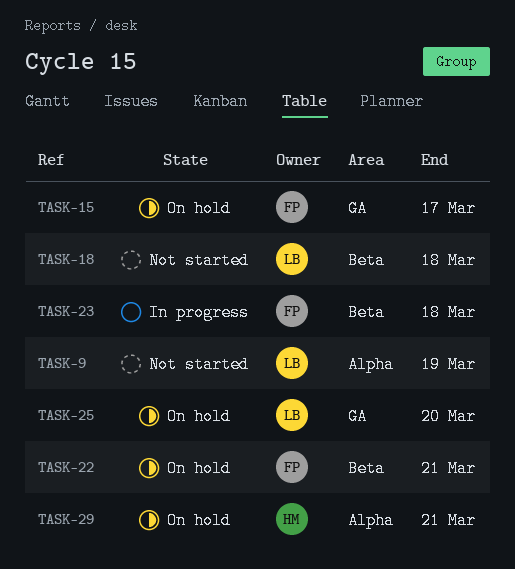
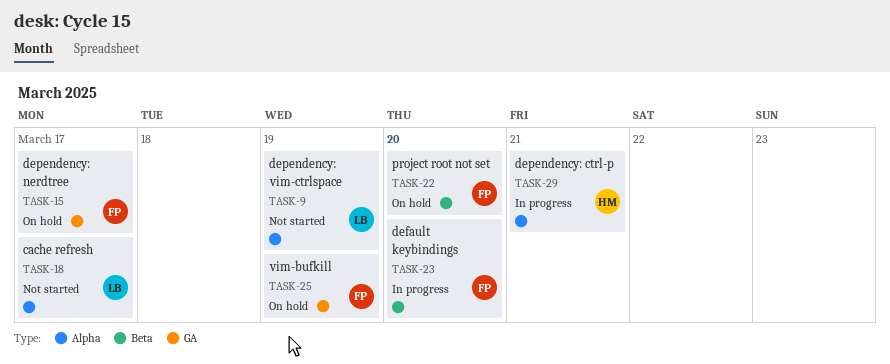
TASK-18, label: Beta -> Alpha
TASK-18, due: Mar 18 -> Mar 17
TASK-22, due: Mar 21 -> Mar 20
TASK-23, due: Mar 18 -> Mar 20
TASK-25, owner: LB -> FP
TASK-25, due: Mar 20 -> Mar 19
TASK-29, status: On hold -> In progress

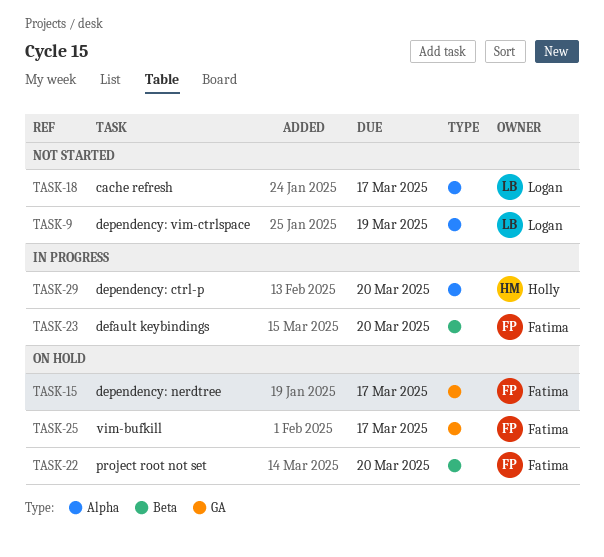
TASK-25, due: Mar 19 -> Mar 17
TASK-29, due: Mar 21 -> Mar 20

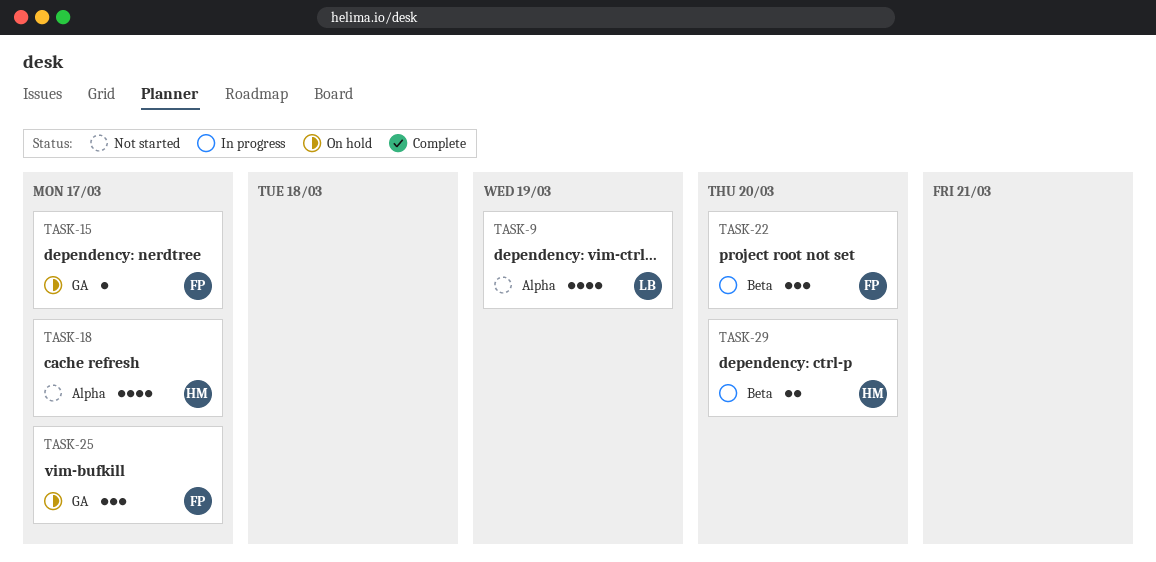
TASK-18, owner: Logan -> Holly
TASK-22, status: On hold -> In progress
TASK-23: present -> none
TASK-29, label: Alpha -> Beta

